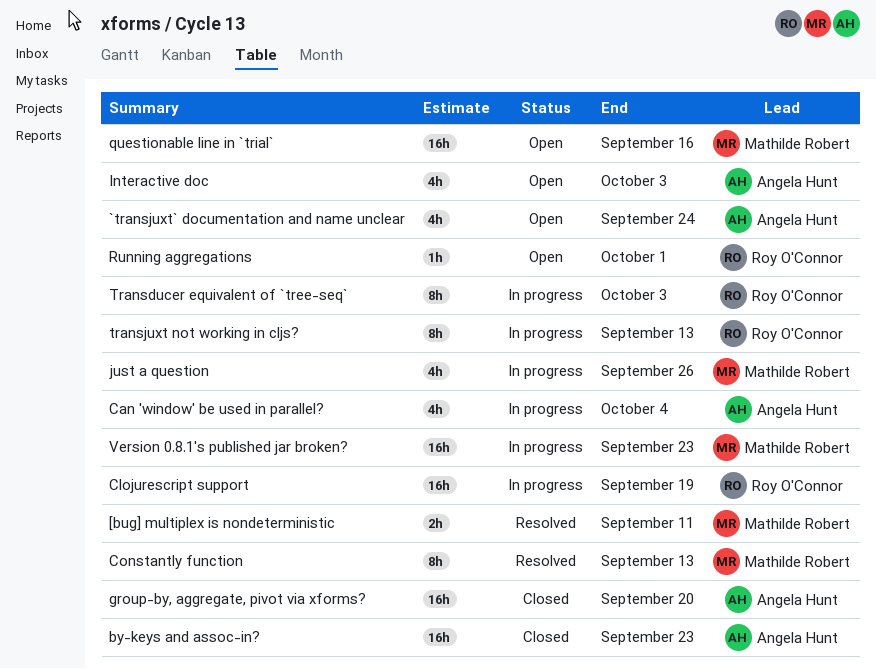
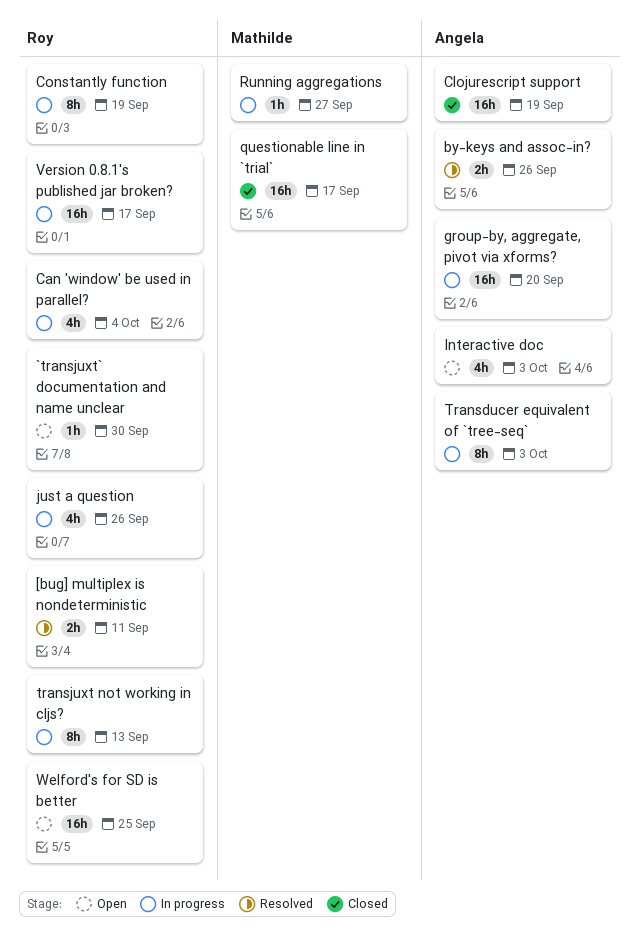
[bug] multiplex is nondeterministic, owner: Mathilde Robert -> Roy O'Connor
`transjuxt` documentation and name unclear, owner: Angela Hunt -> Roy O'Connor
`transjuxt` documentation and name unclear, estimate: 4h -> 1h
`transjuxt` documentation and name unclear, due: Sep 24 -> Sep 30
by-keys and assoc-in?, status: Closed -> Resolved
by-keys and assoc-in?, estimate: 16h -> 2h
by-keys and assoc-in?, due: Sep 23 -> Sep 26
Can 'window' be used in parallel?, owner: Angela Hunt -> Roy O'Connor
Clojurescript support, status: In progress -> Closed
Clojurescript support, owner: Roy O'Connor -> Angela Hunt
Constantly function, status: Resolved -> In progress
Constantly function, owner: Mathilde Robert -> Roy O'Connor
Constantly function, due: Sep 13 -> Sep 19
group-by, aggregate, pivot via xforms?, status: Closed -> In progress
just a question, owner: Mathilde Robert -> Roy O'Connor
questionable line in `trial`, status: Open -> Closed
questionable line in `trial`, due: Sep 16 -> Sep 17
Running aggregations, status: Open -> In progress
Running aggregations, owner: Roy O'Connor -> Mathilde Robert
Running aggregations, due: Oct 1 -> Sep 27
Transducer equivalent of `tree-seq`, owner: Roy O'Connor -> Angela Hunt
Version 0.8.1's published jar broken?, owner: Mathilde Robert -> Roy O'Connor
Version 0.8.1's published jar broken?, due: Sep 23 -> Sep 17
Welford's for SD is better: none -> present

